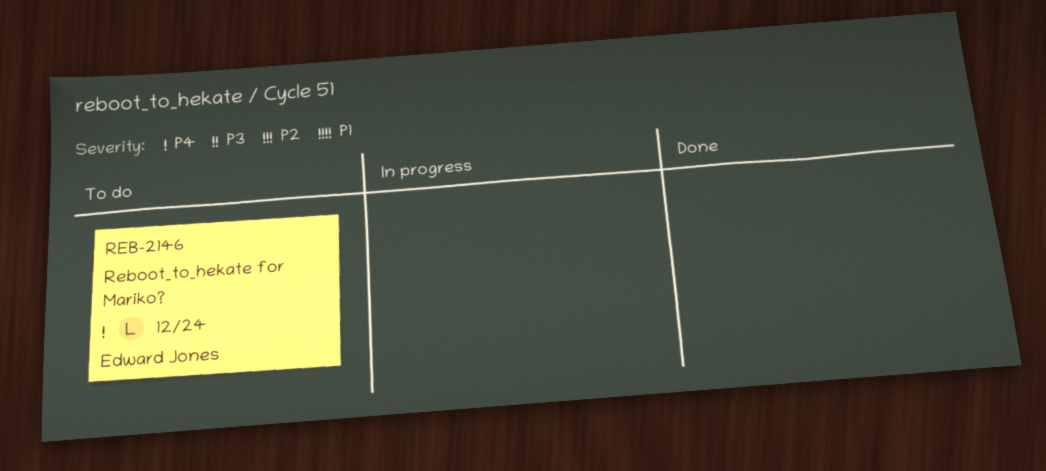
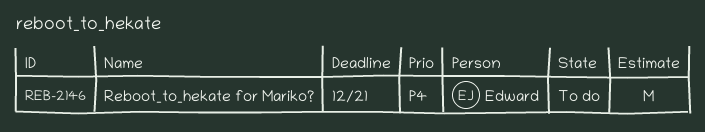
REB-2146, estimate: L -> M
REB-2146, due: Dec 24 -> Dec 21

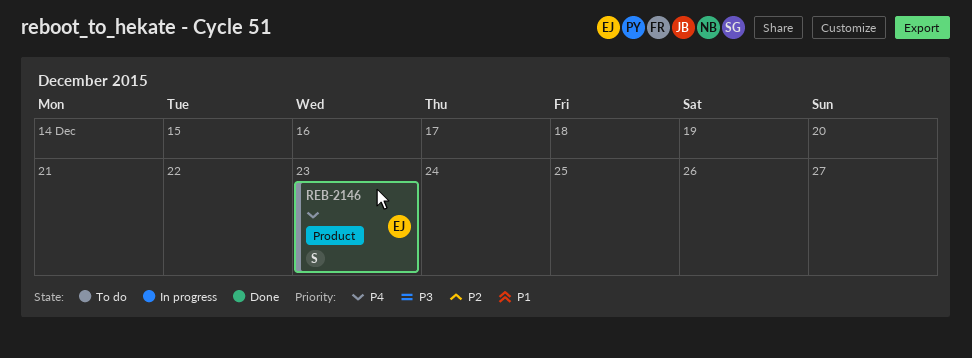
REB-2146, estimate: M -> S
REB-2146, due: Dec 21 -> Dec 23

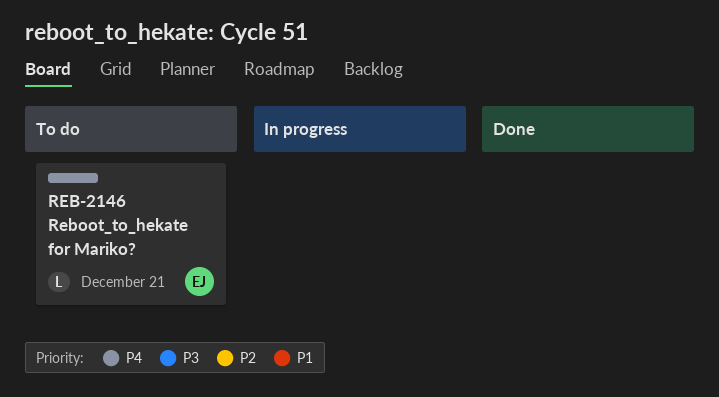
REB-2146, estimate: S -> L
REB-2146, due: Dec 23 -> Dec 21

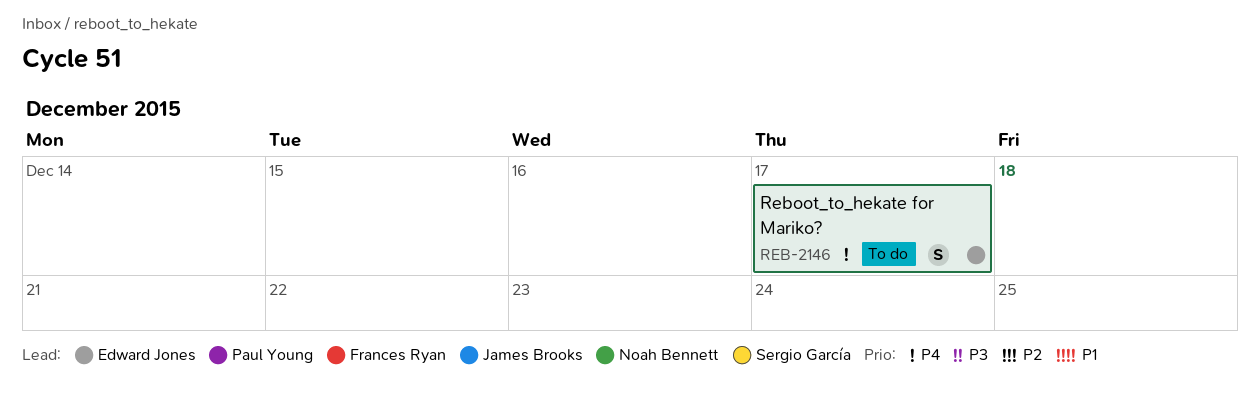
REB-2146, estimate: L -> S
REB-2146, due: Dec 21 -> Dec 17

